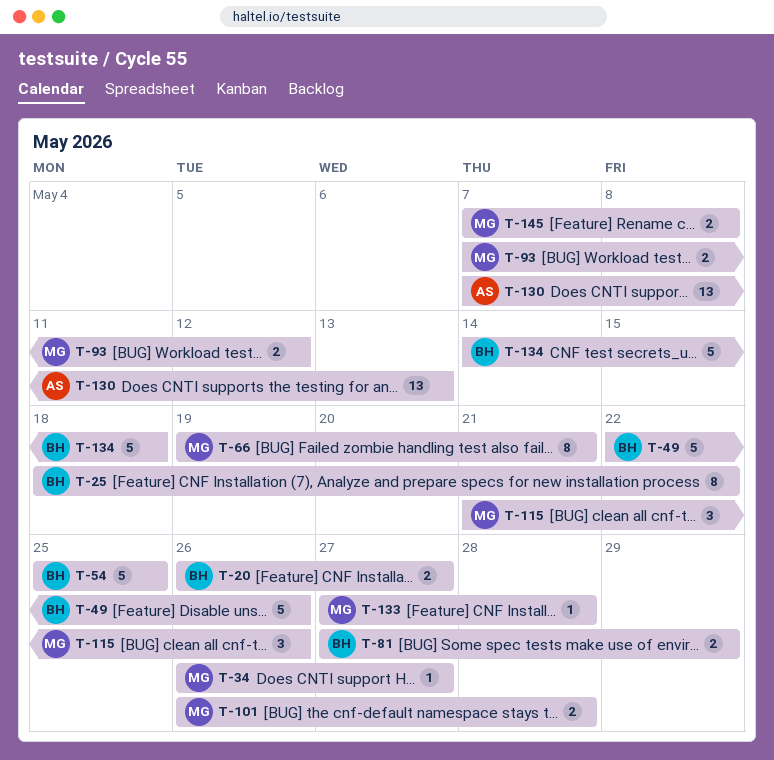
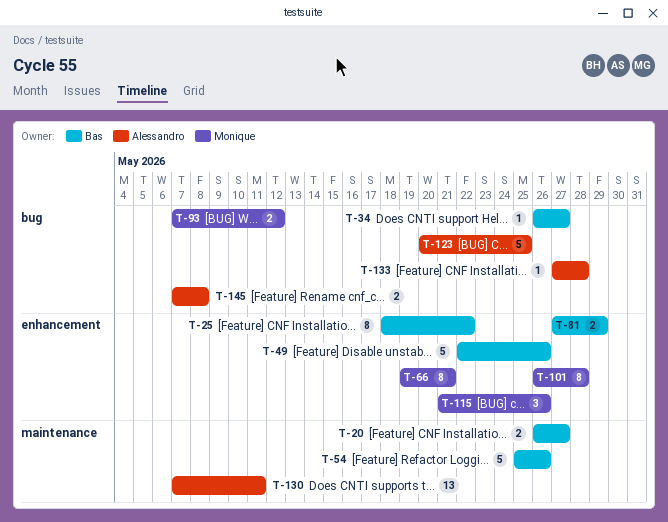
T-34, owner: Monique -> Bas
T-54, due: May 25 -> May 26
T-101, estimate: 2 -> 8
T-123: none -> present
T-130, due: May 13 -> May 11
T-133, owner: Monique -> Alessandro
T-134: present -> none
T-145, owner: Monique -> Alessandro

